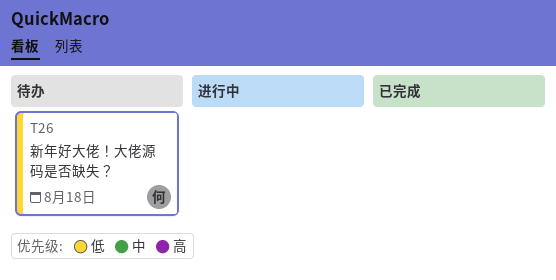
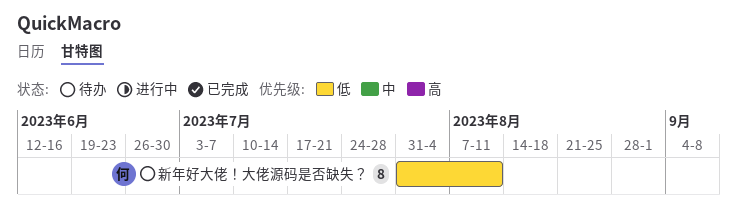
新年好大佬！大佬源码是否缺失？, due: Aug 18 -> Aug 11

